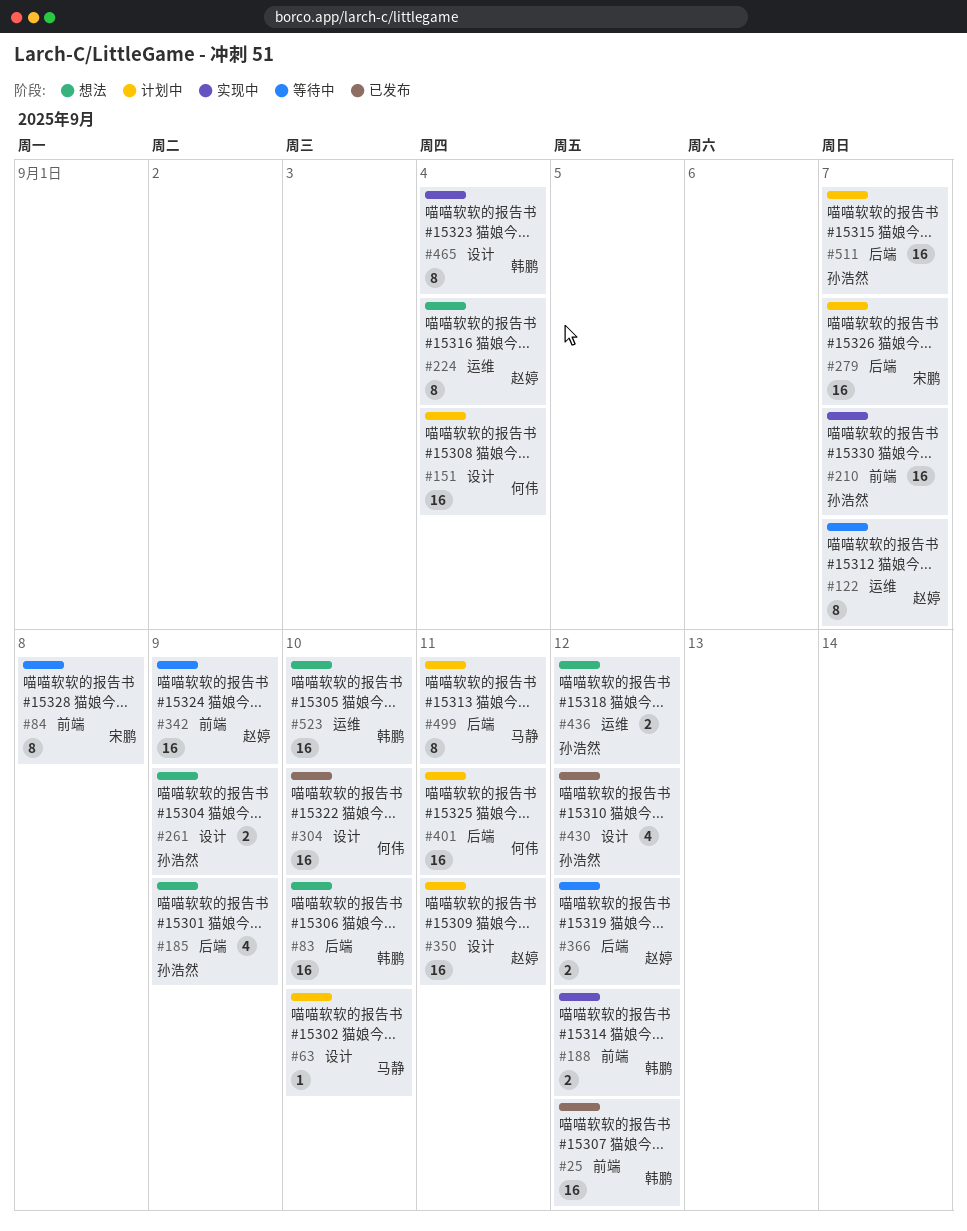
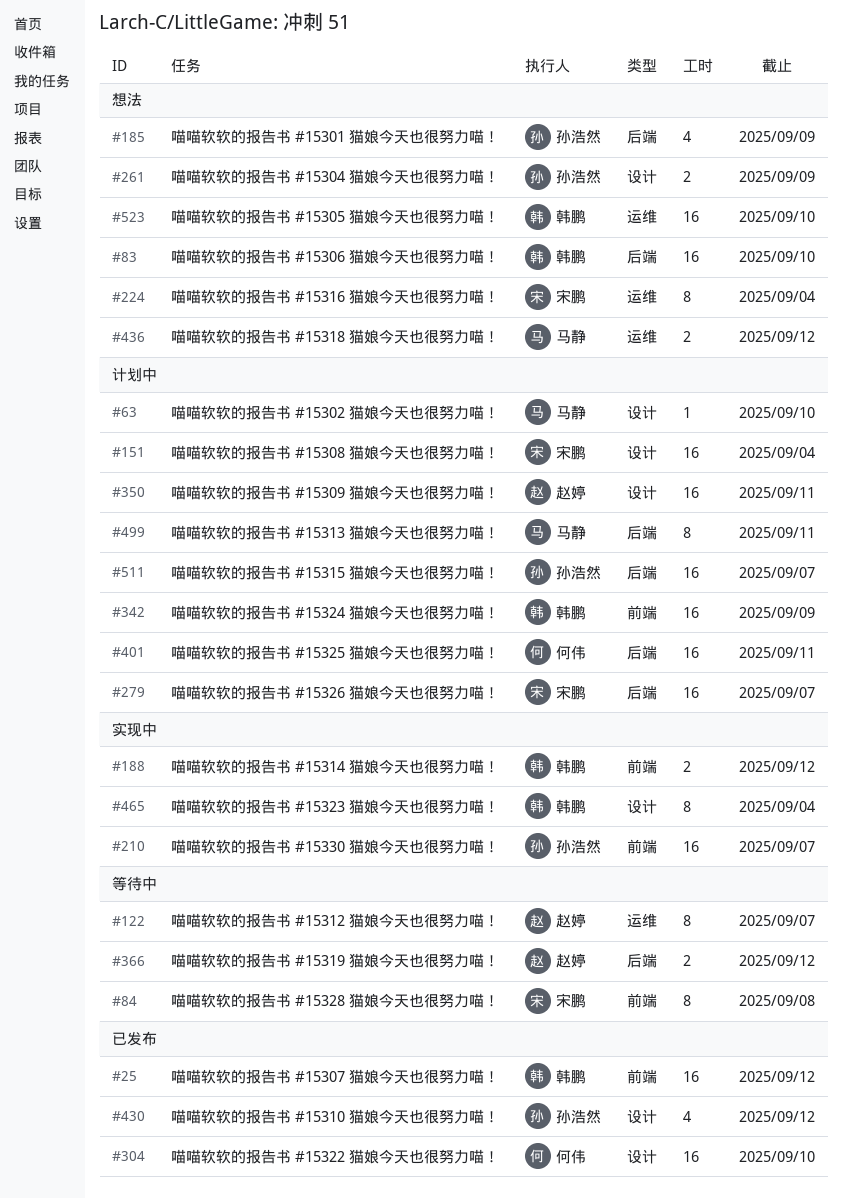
#151, owner: 何伟 -> 宋鹏
#224, owner: 赵婷 -> 宋鹏
#342, status: 等待中 -> 计划中
#342, owner: 赵婷 -> 韩鹏
#436, owner: 孙浩然 -> 马静

